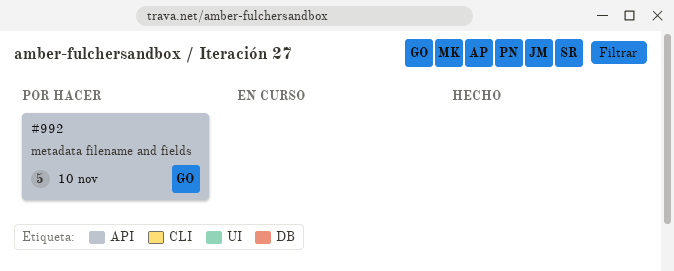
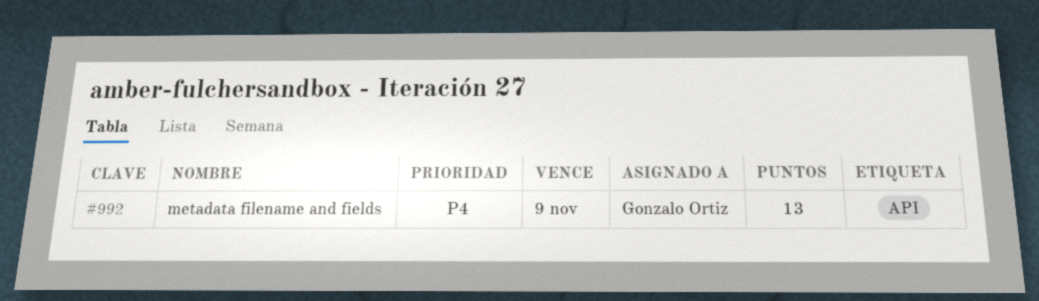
#992, estimate: 5 -> 13
#992, due: Nov 10 -> Nov 9

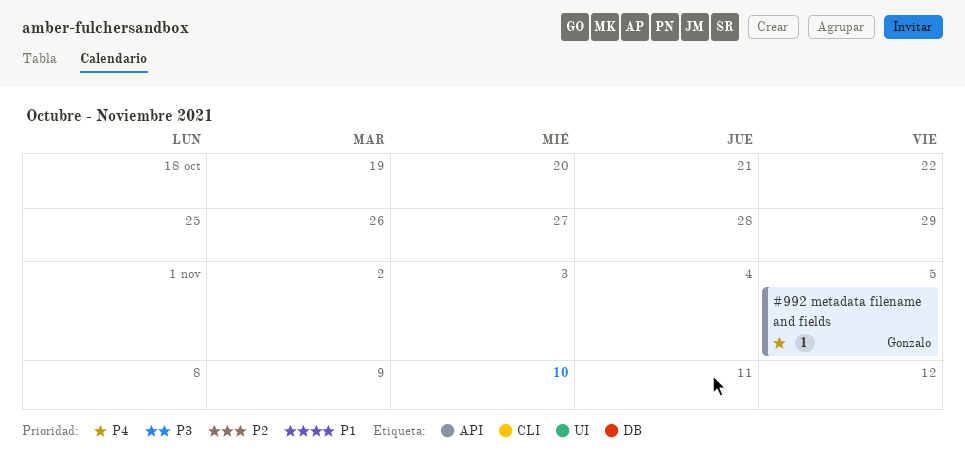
#992, estimate: 13 -> 1
#992, due: Nov 9 -> Nov 5

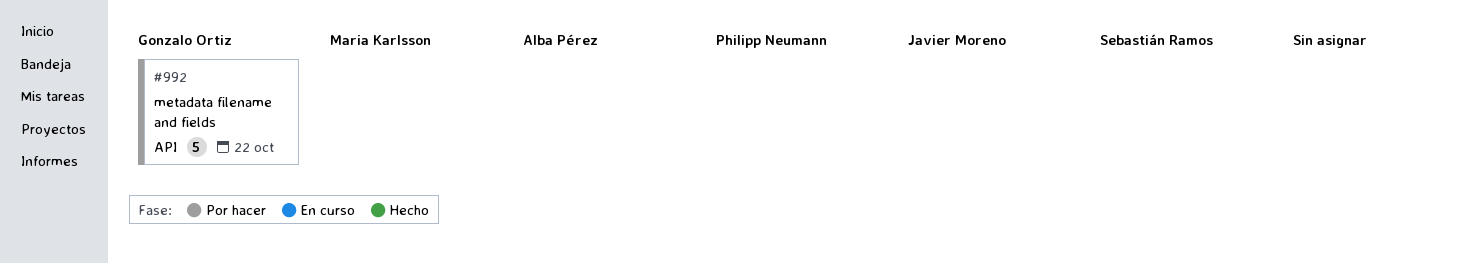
#992, estimate: 1 -> 5
#992, due: Nov 5 -> Oct 22

